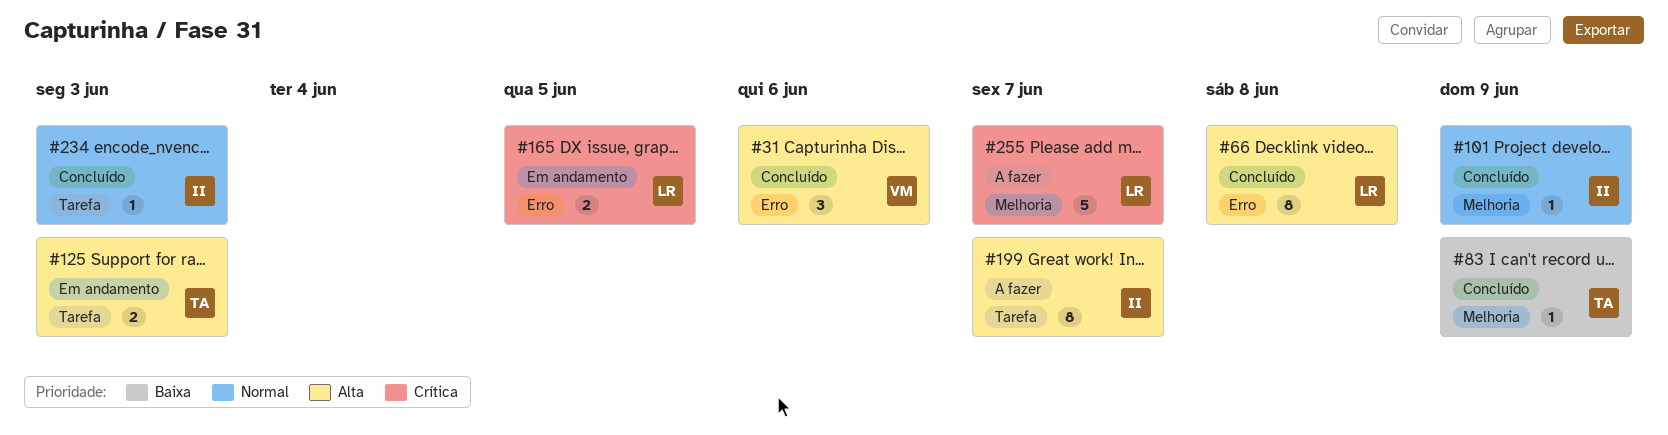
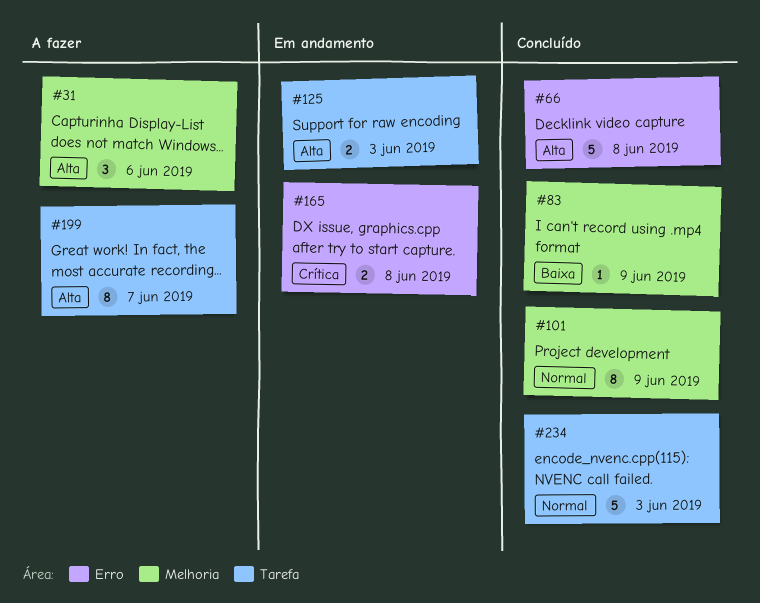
#31, status: Concluído -> A fazer
#31, label: Erro -> Melhoria
#66, estimate: 8 -> 5
#101, estimate: 1 -> 8
#165, due: Jun 5 -> Jun 8
#234, estimate: 1 -> 5
#255: present -> none

